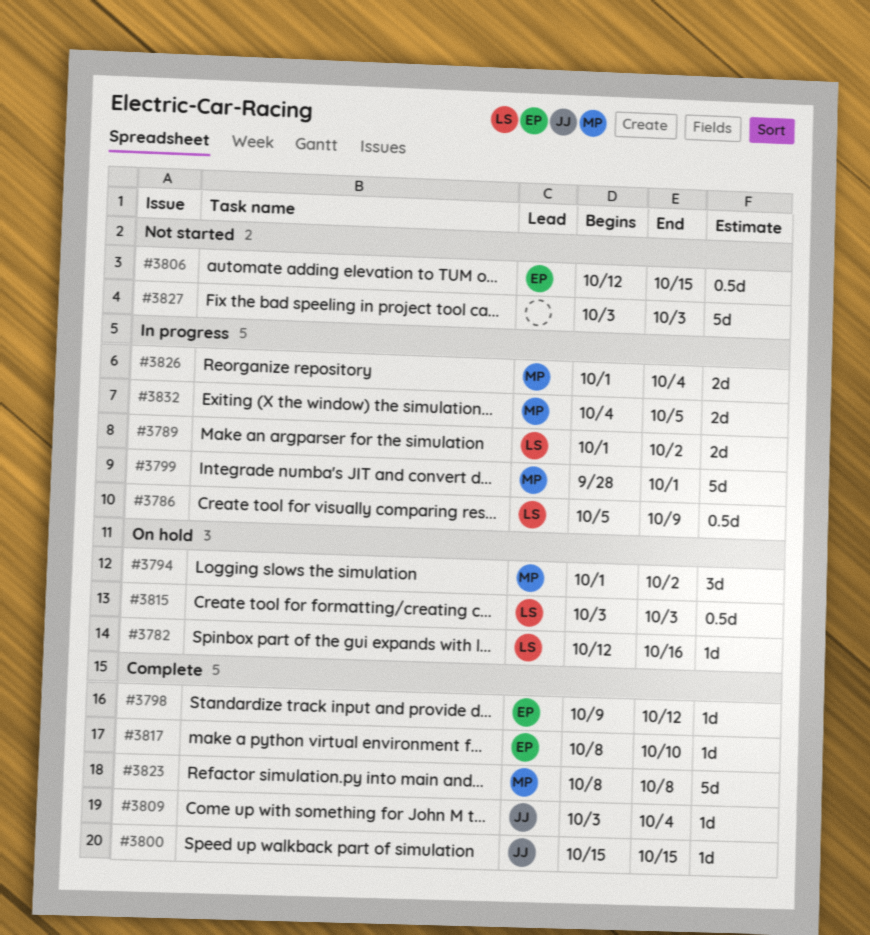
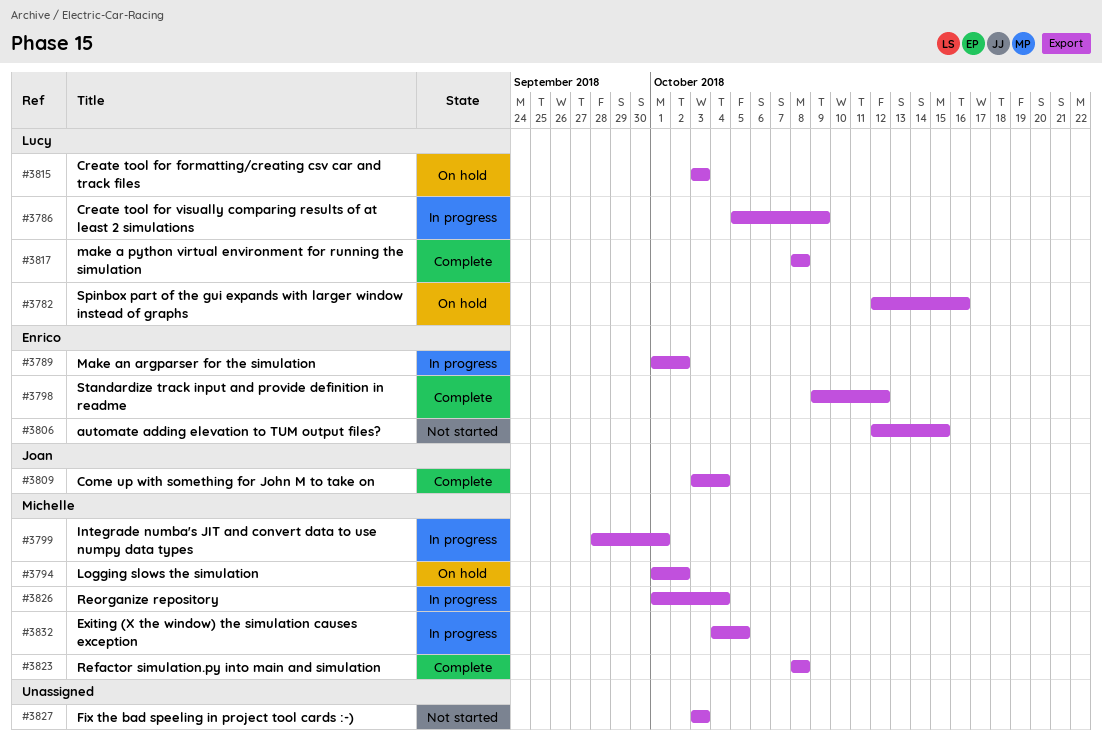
#3789, owner: Lucy -> Enrico
#3800: present -> none
#3817, owner: Enrico -> Lucy
#3817, due: Oct 10 -> Oct 8

